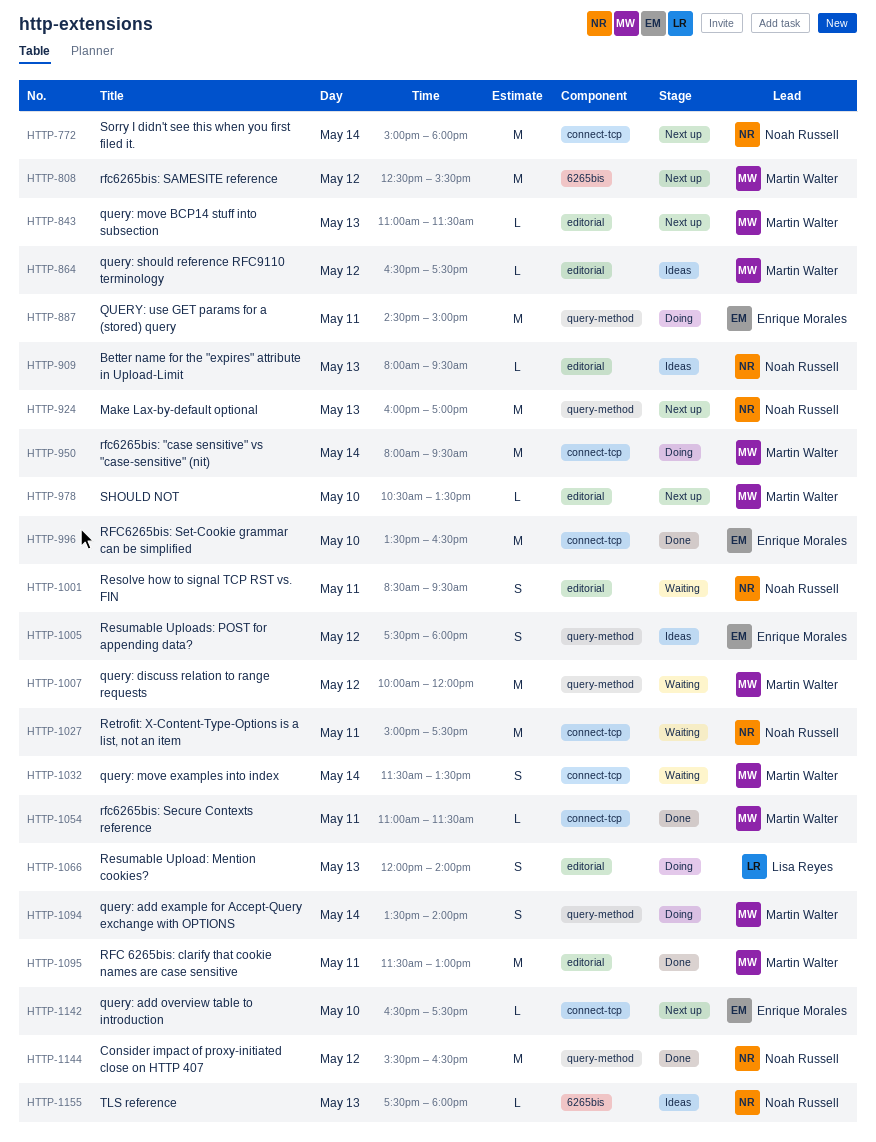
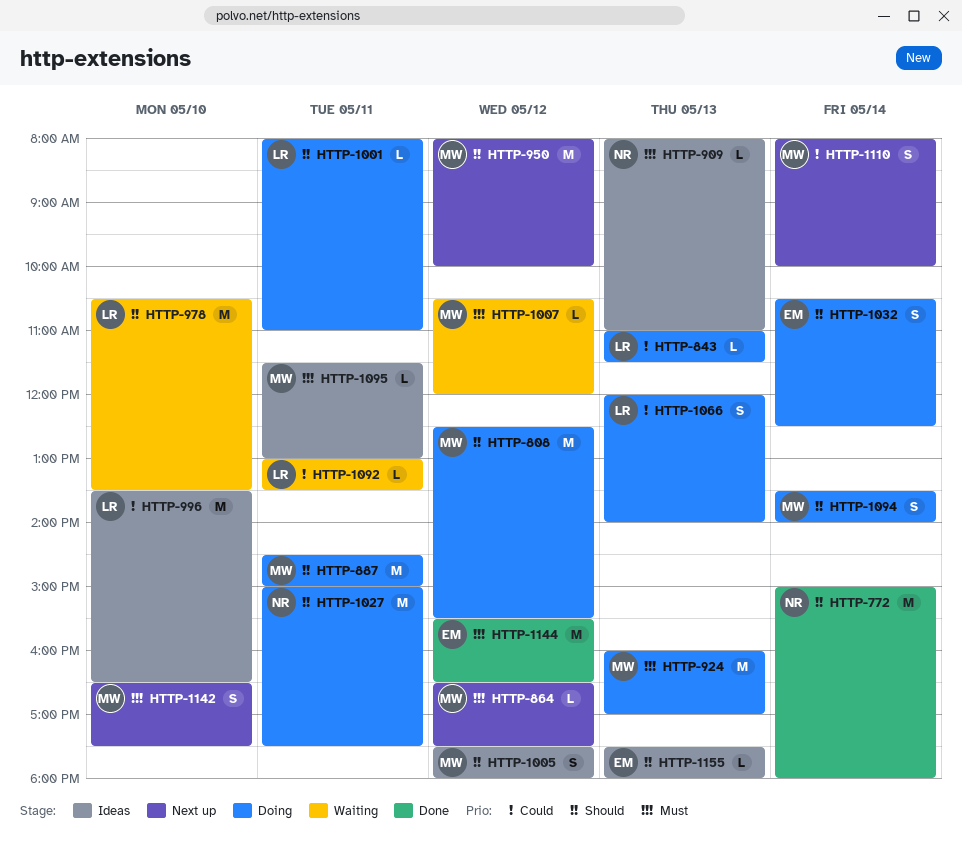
HTTP-772, status: Next up -> Done
HTTP-808, status: Next up -> Doing
HTTP-843, status: Next up -> Doing
HTTP-843, owner: Martin Walter -> Lisa Reyes
HTTP-864, status: Ideas -> Next up
HTTP-887, owner: Enrique Morales -> Martin Walter
HTTP-909, ends: 09:30 -> 11:00
HTTP-924, status: Next up -> Doing
HTTP-924, owner: Noah Russell -> Martin Walter
HTTP-950, status: Doing -> Next up
HTTP-950, day: May 14 -> May 12
HTTP-950, ends: 09:30 -> 10:00
HTTP-978, status: Next up -> Waiting
HTTP-978, owner: Martin Walter -> Lisa Reyes
HTTP-978, estimate: L -> M
HTTP-996, status: Done -> Ideas
HTTP-996, owner: Enrique Morales -> Lisa Reyes
HTTP-1001, status: Waiting -> Doing
HTTP-1001, owner: Noah Russell -> Lisa Reyes
HTTP-1001, estimate: S -> L
HTTP-1001, begins: 08:30 -> 08:00
HTTP-1001, ends: 09:30 -> 11:00
HTTP-1005, owner: Enrique Morales -> Martin Walter
HTTP-1007, estimate: M -> L
HTTP-1007, begins: 10:00 -> 10:30
HTTP-1027, status: Waiting -> Doing
HTTP-1032, status: Waiting -> Doing
HTTP-1032, owner: Martin Walter -> Enrique Morales
HTTP-1032, begins: 11:30 -> 10:30
HTTP-1032, ends: 13:30 -> 12:30
HTTP-1054: present -> none
HTTP-1092: none -> present
HTTP-1095, status: Done -> Ideas
HTTP-1095, estimate: M -> L
HTTP-1110: none -> present
HTTP-1142, owner: Enrique Morales -> Martin Walter
HTTP-1142, estimate: L -> S
HTTP-1144, owner: Noah Russell -> Enrique Morales
HTTP-1155, owner: Noah Russell -> Enrique Morales

